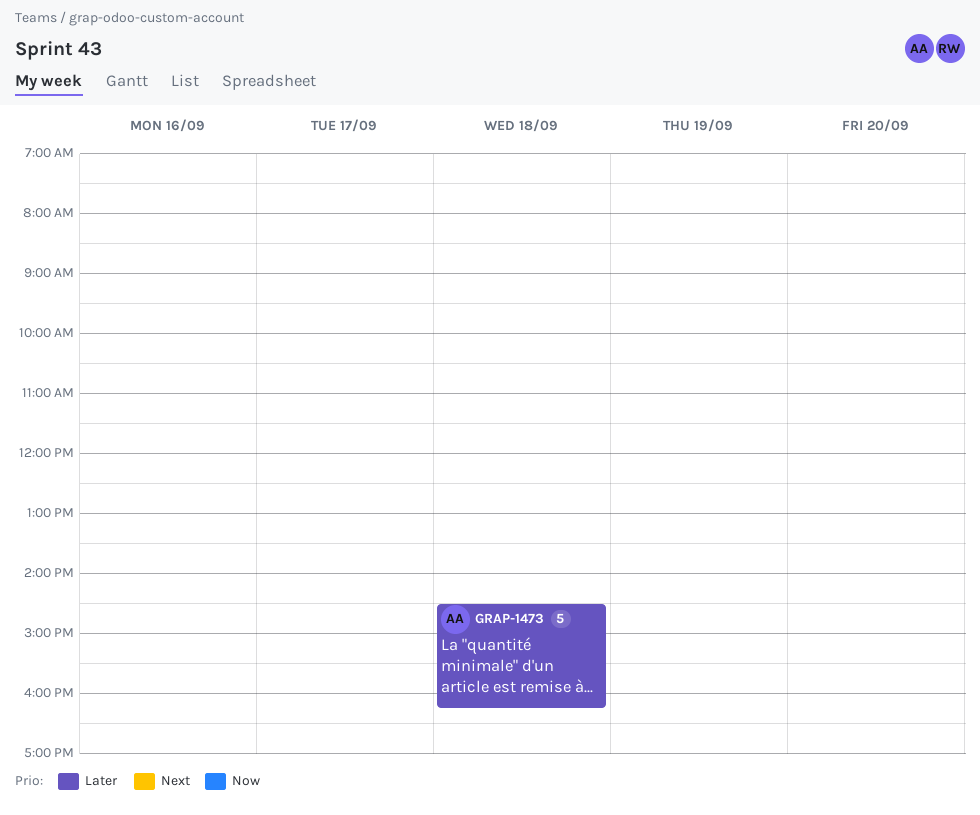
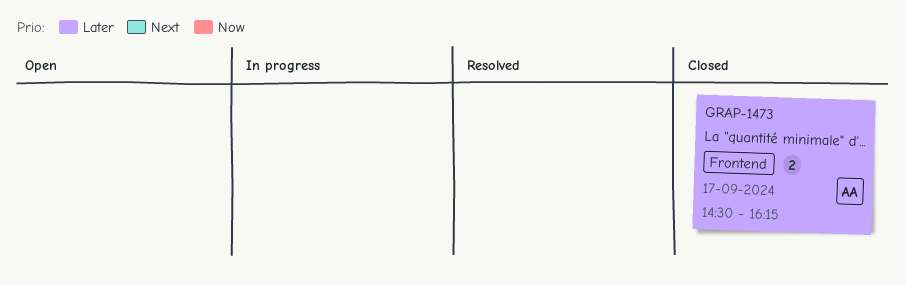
GRAP-1473, estimate: 5 -> 2
GRAP-1473, day: Sep 18 -> Sep 17

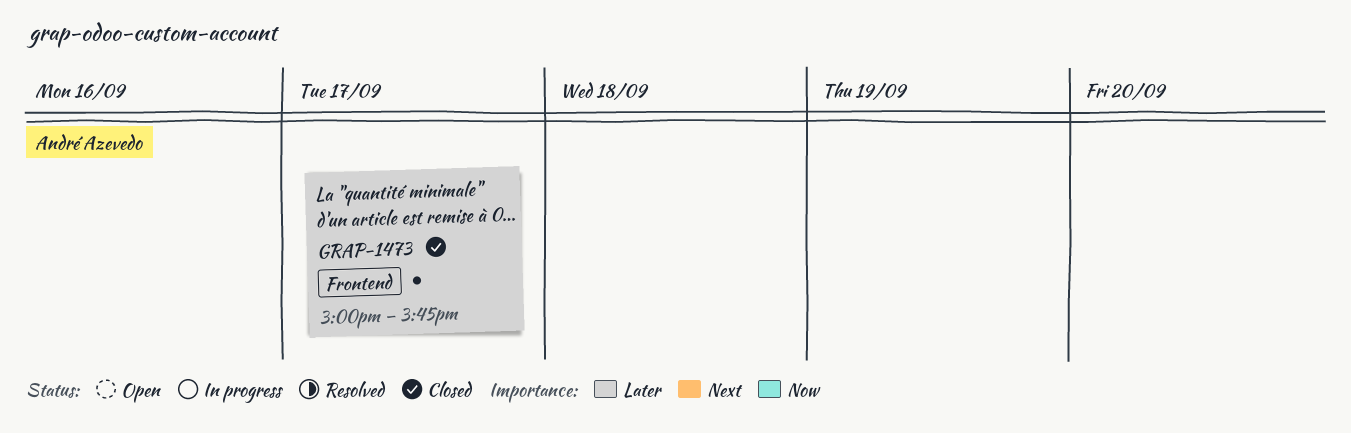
GRAP-1473, estimate: 2 -> 1
GRAP-1473, begins: 14:30 -> 15:00
GRAP-1473, ends: 16:15 -> 15:45

